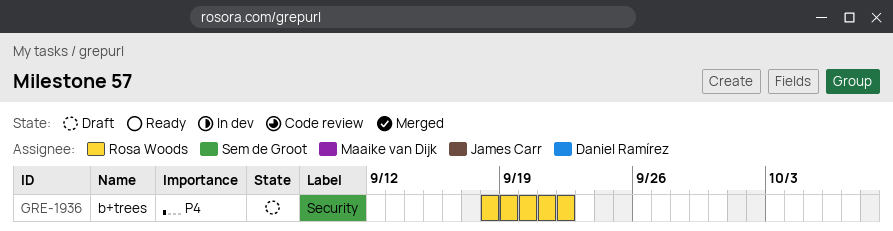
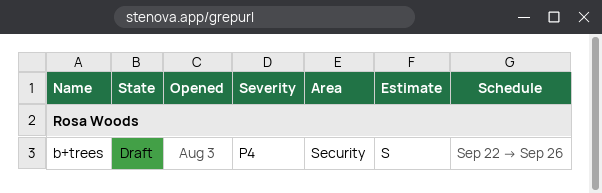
b+trees, start: Sep 18 -> Sep 22
b+trees, due: Sep 22 -> Sep 26

